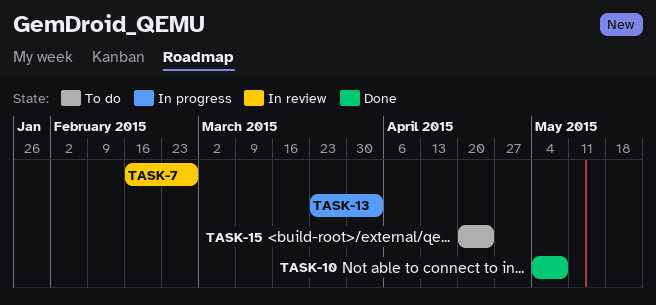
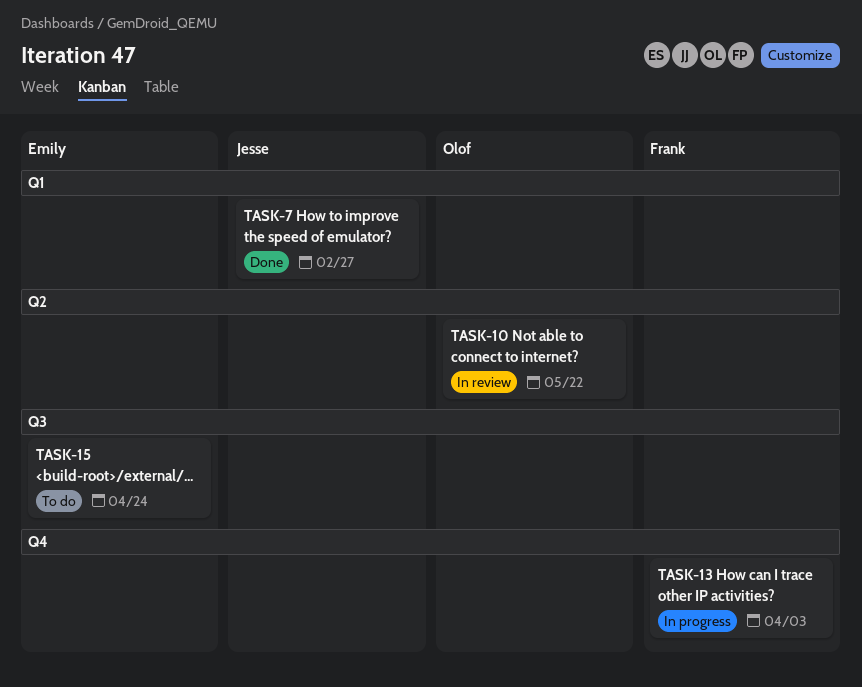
TASK-7, status: In review -> Done
TASK-10, status: Done -> In review
TASK-10, due: May 8 -> May 22

